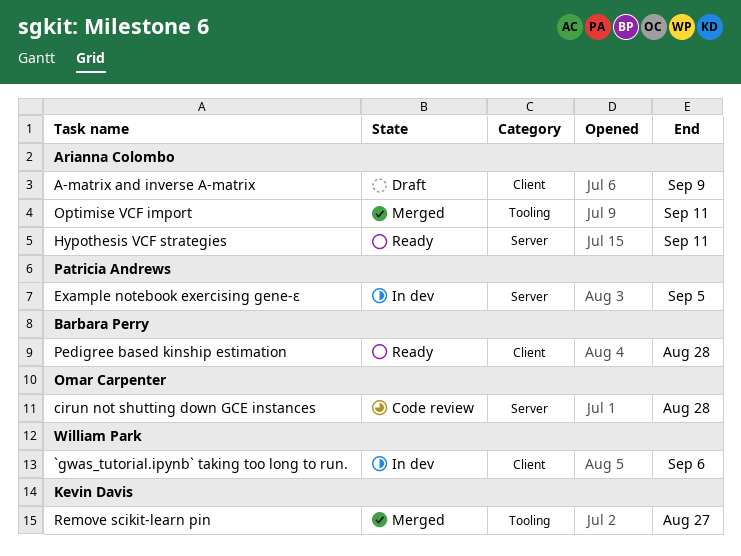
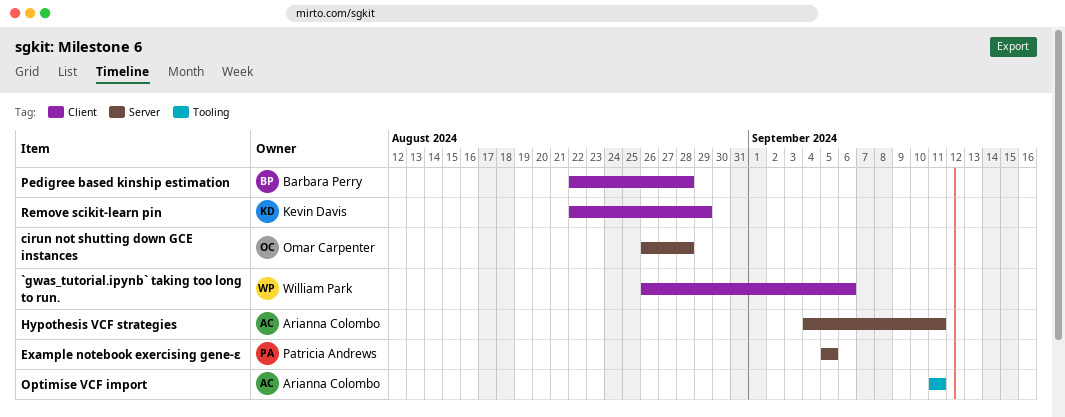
A-matrix and inverse A-matrix: present -> none
Remove scikit-learn pin, label: Tooling -> Client
Remove scikit-learn pin, due: Aug 27 -> Aug 29

